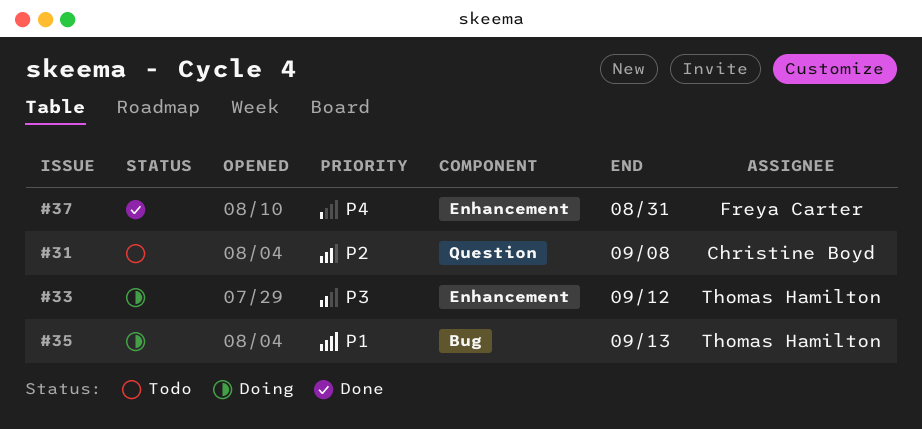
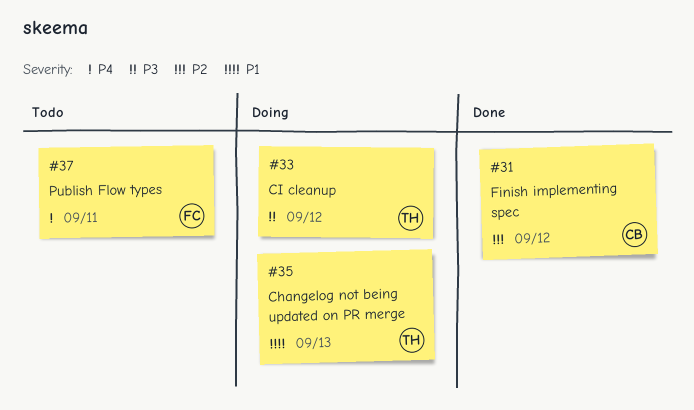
#31, status: Todo -> Done
#31, due: Sep 8 -> Sep 12
#37, status: Done -> Todo
#37, due: Aug 31 -> Sep 11

